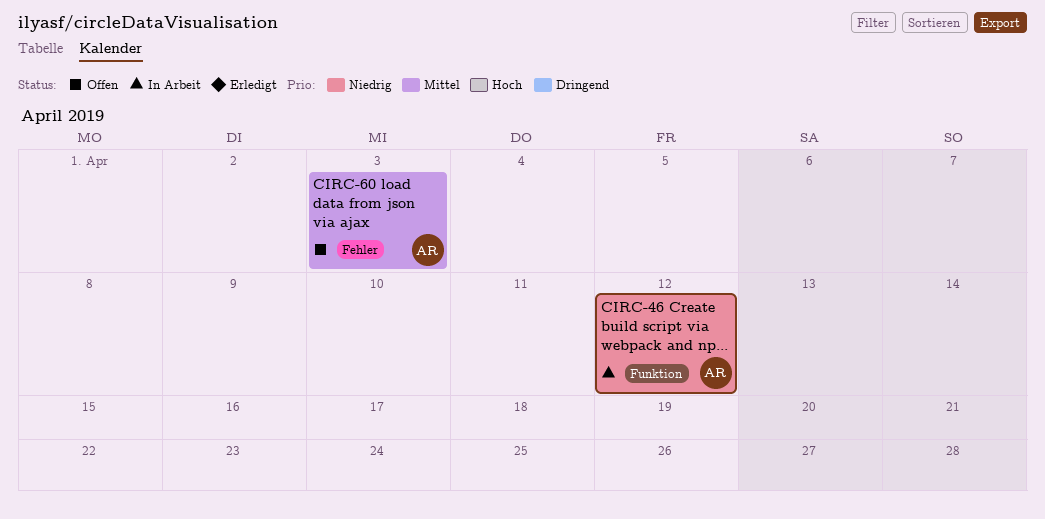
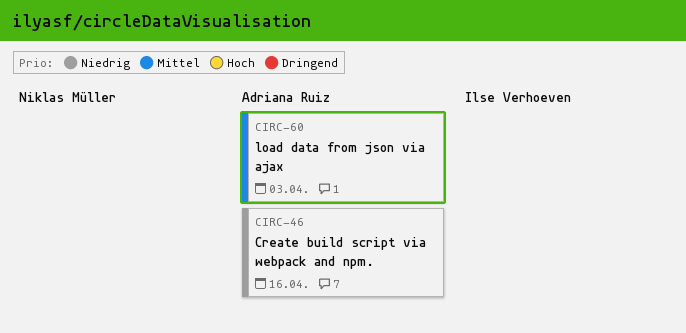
CIRC-46, due: Apr 12 -> Apr 16

